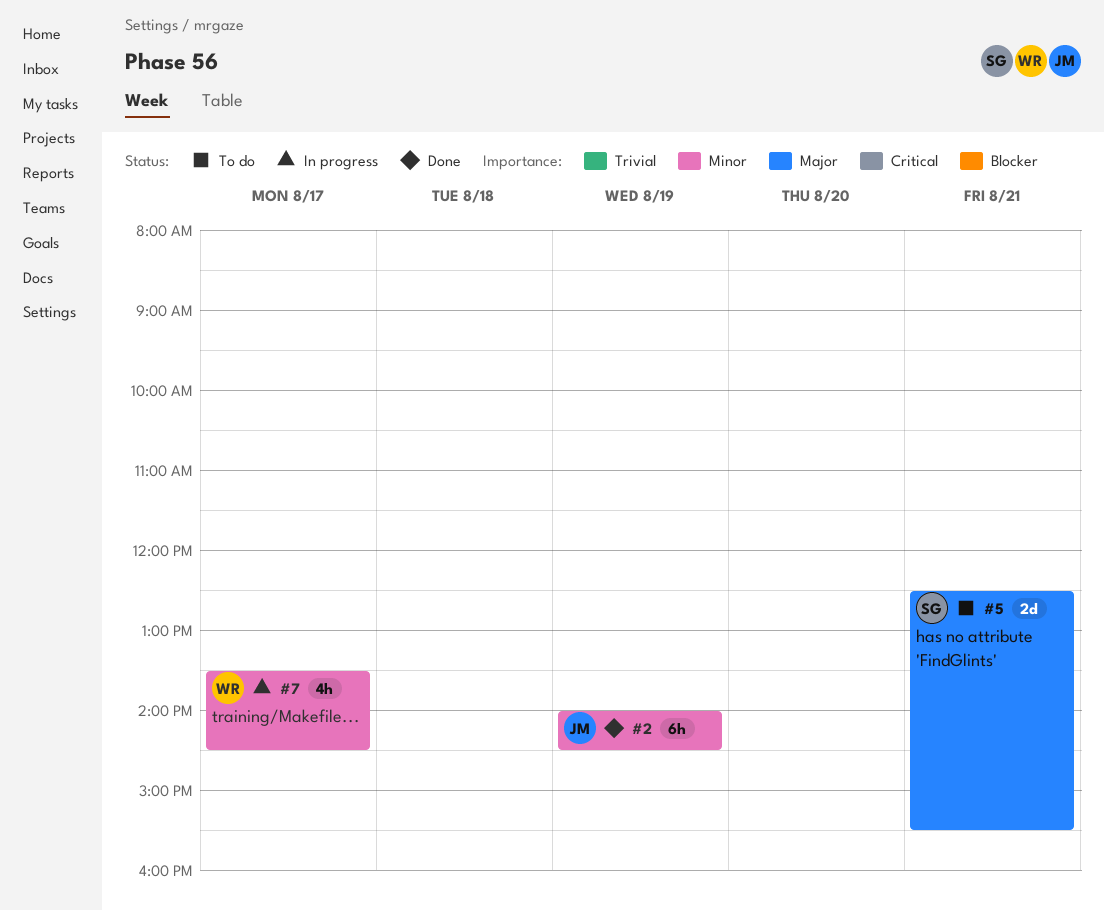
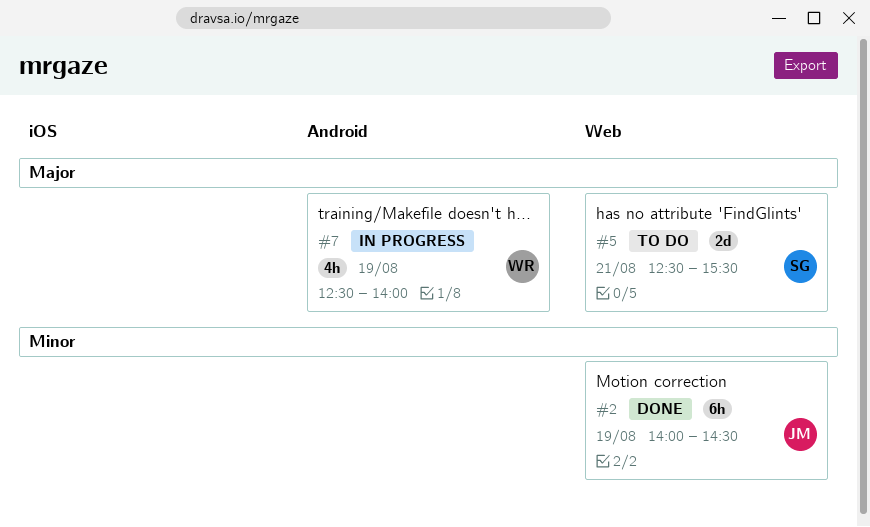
#7, priority: Minor -> Major
#7, day: Aug 17 -> Aug 19
#7, begins: 13:30 -> 12:30
#7, ends: 14:30 -> 14:00

